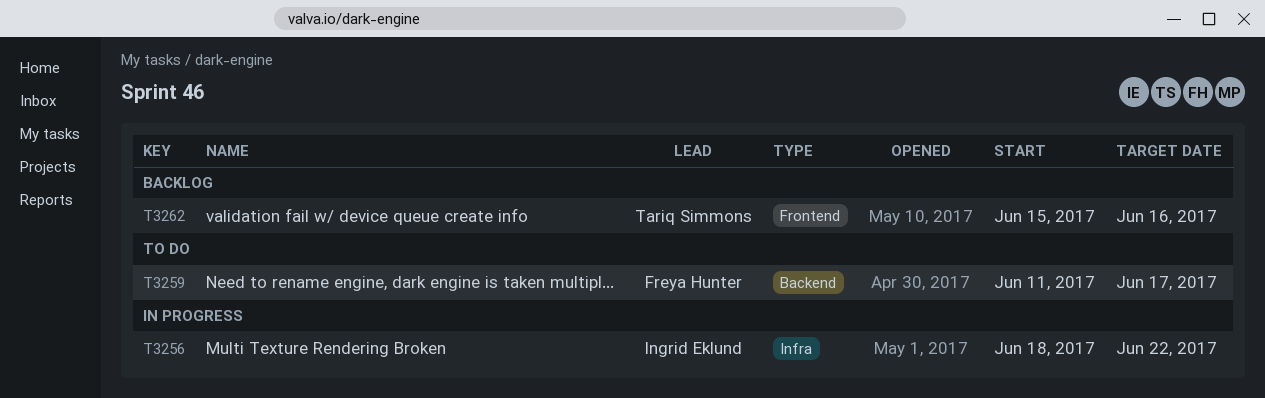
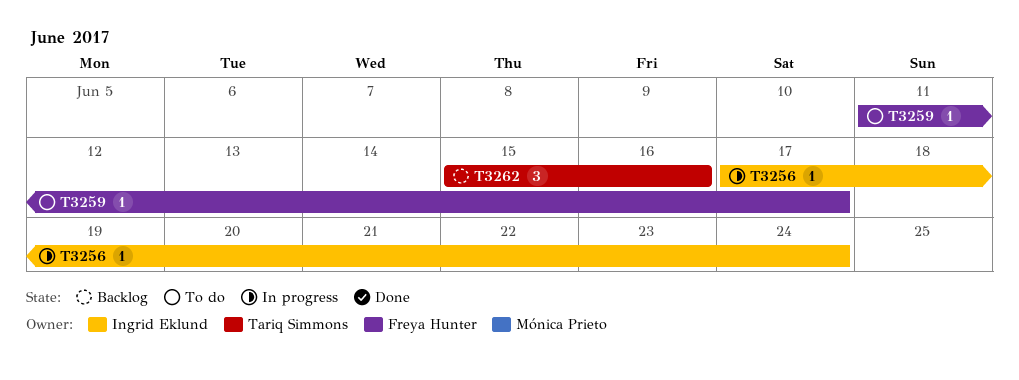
T3256, start: Jun 18 -> Jun 17
T3256, due: Jun 22 -> Jun 24

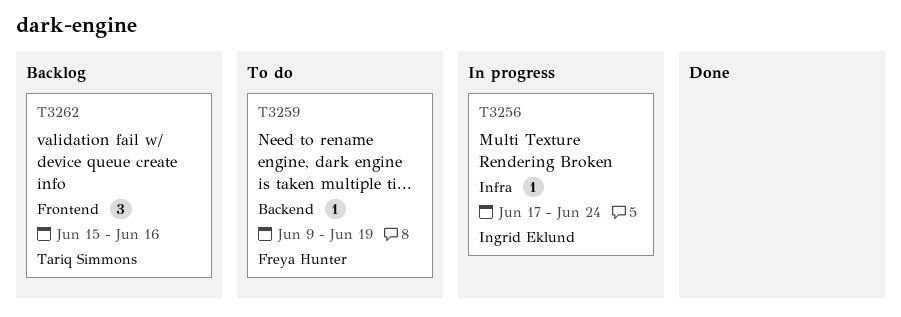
T3259, start: Jun 11 -> Jun 9
T3259, due: Jun 17 -> Jun 19

